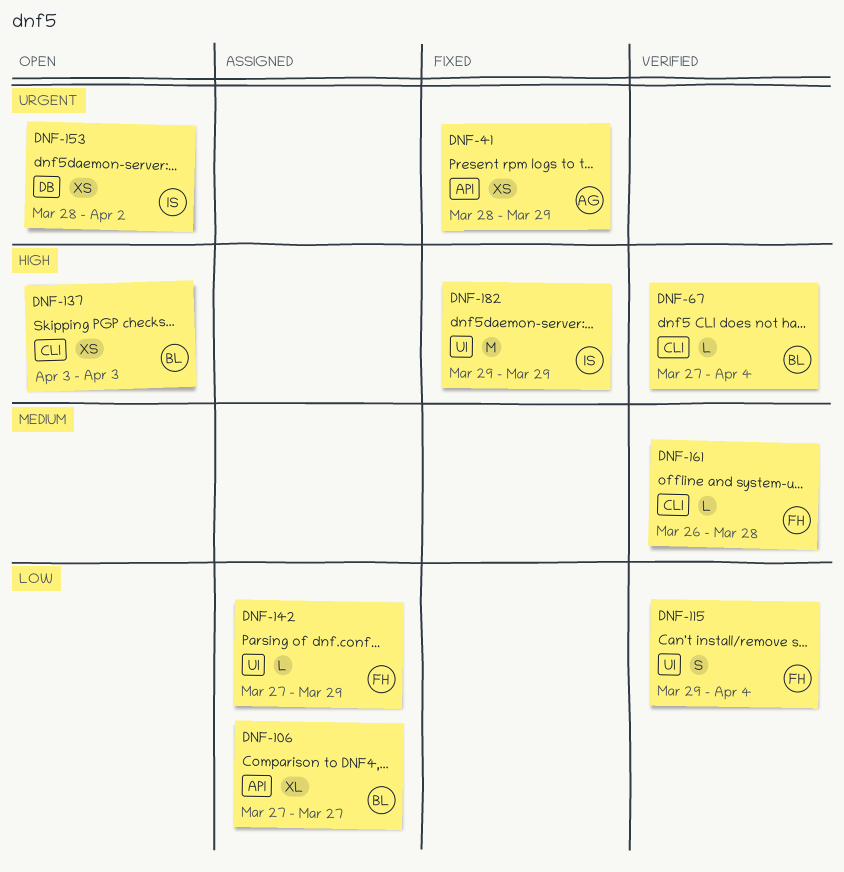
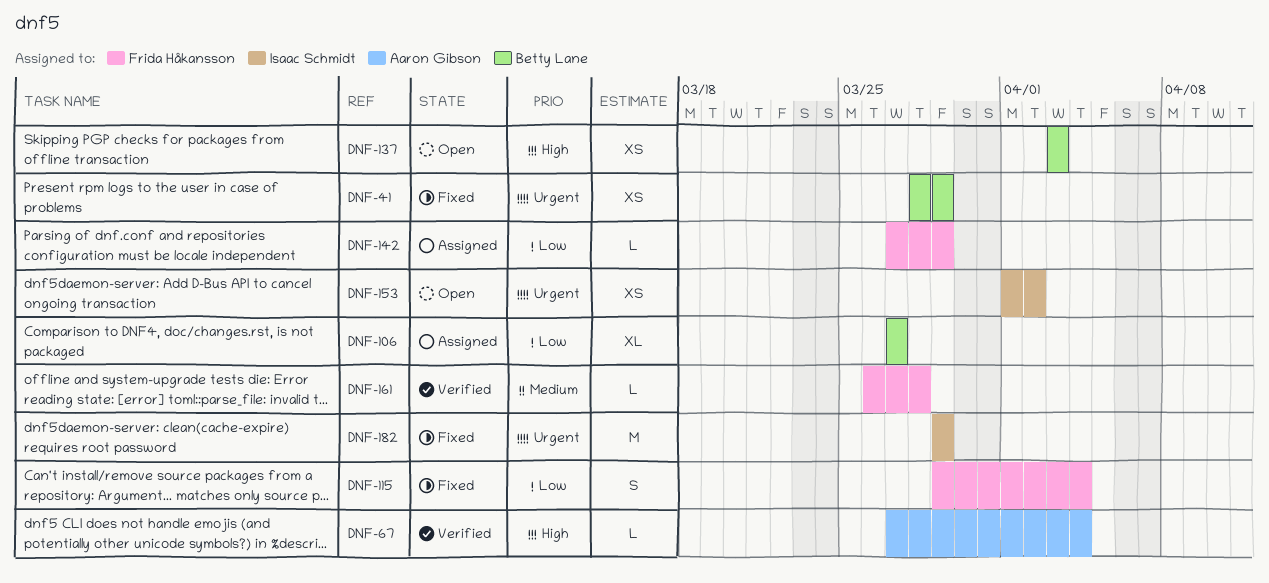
DNF-41, owner: Aaron Gibson -> Betty Lane
DNF-67, owner: Betty Lane -> Aaron Gibson
DNF-115, status: Verified -> Fixed
DNF-153, start: Mar 28 -> Apr 1
DNF-182, priority: High -> Urgent

